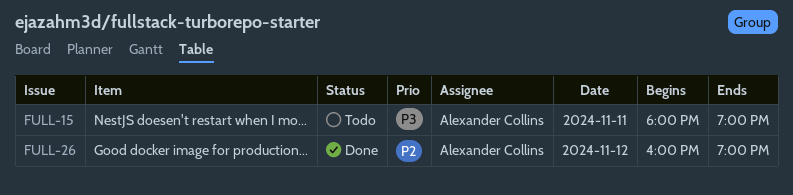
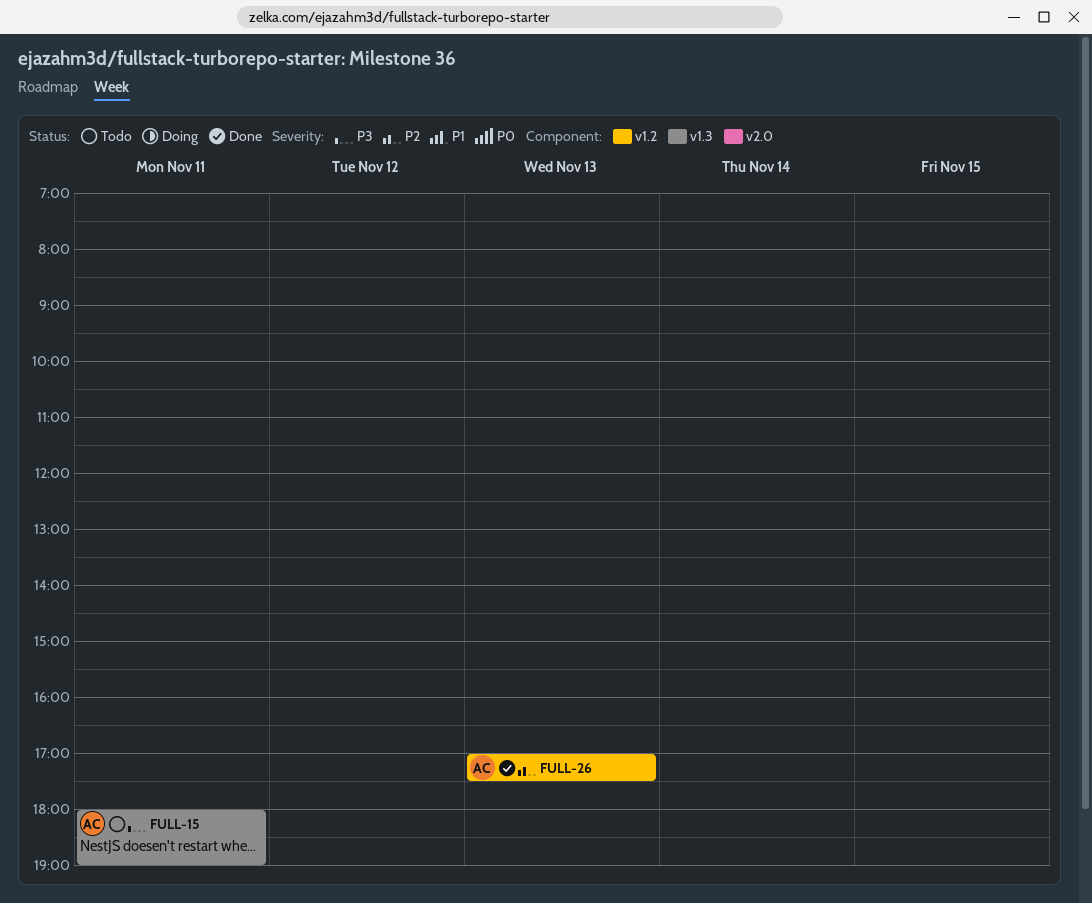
FULL-26, day: Nov 12 -> Nov 13
FULL-26, begins: 16:00 -> 17:00
FULL-26, ends: 19:00 -> 17:30

